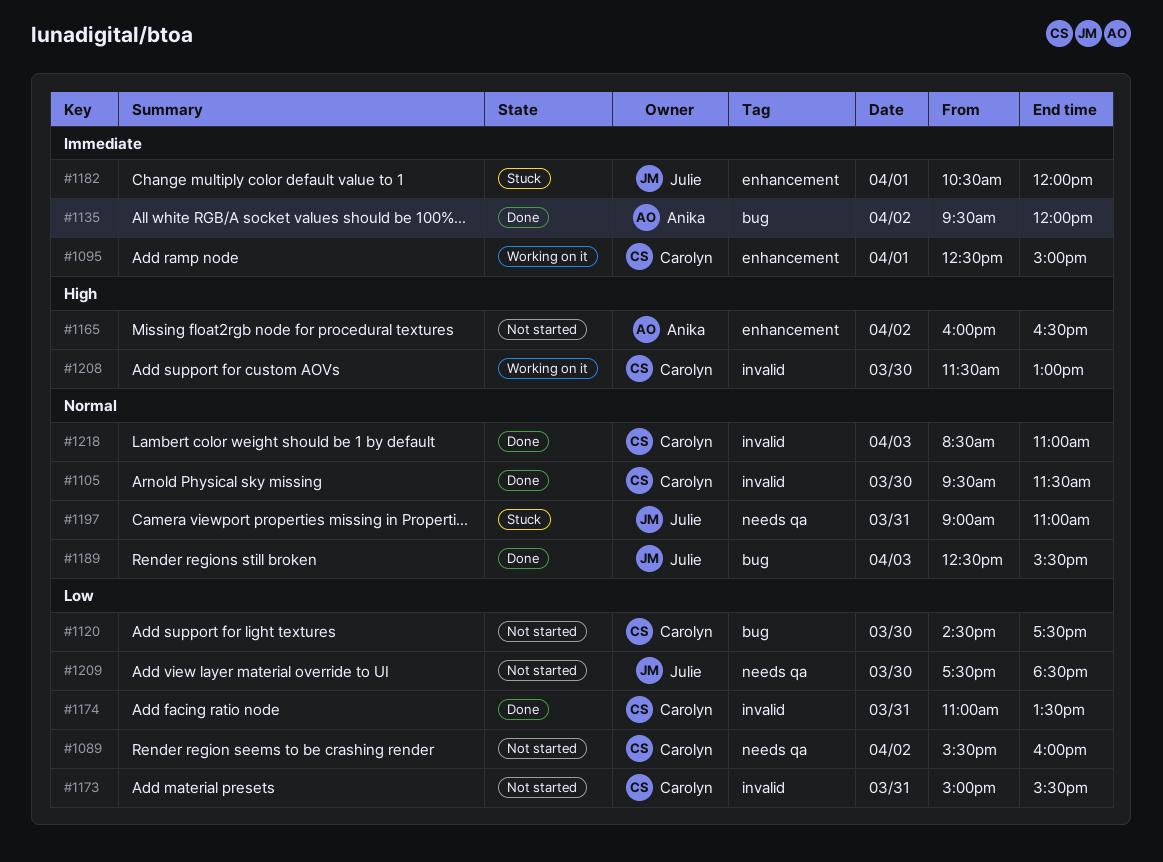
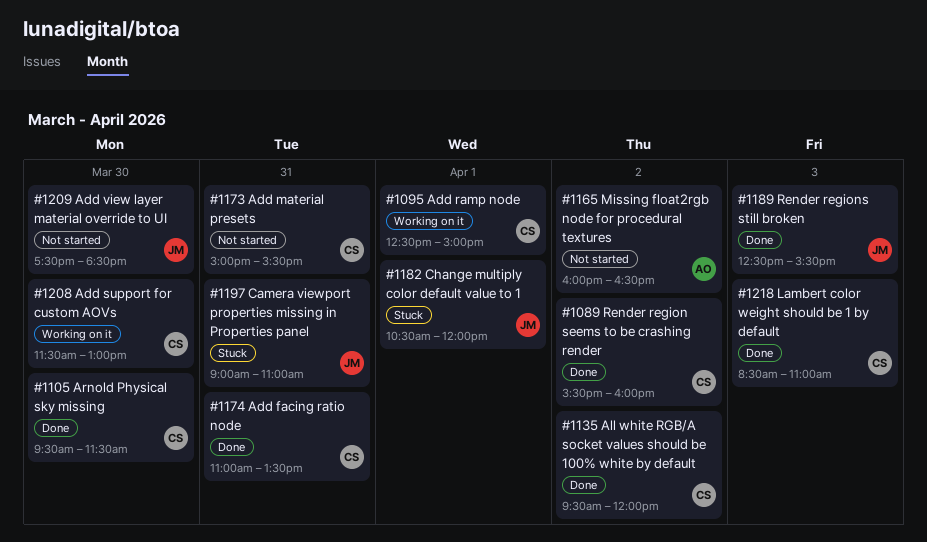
#1089, status: Not started -> Done
#1120: present -> none
#1135, owner: Anika -> Carolyn

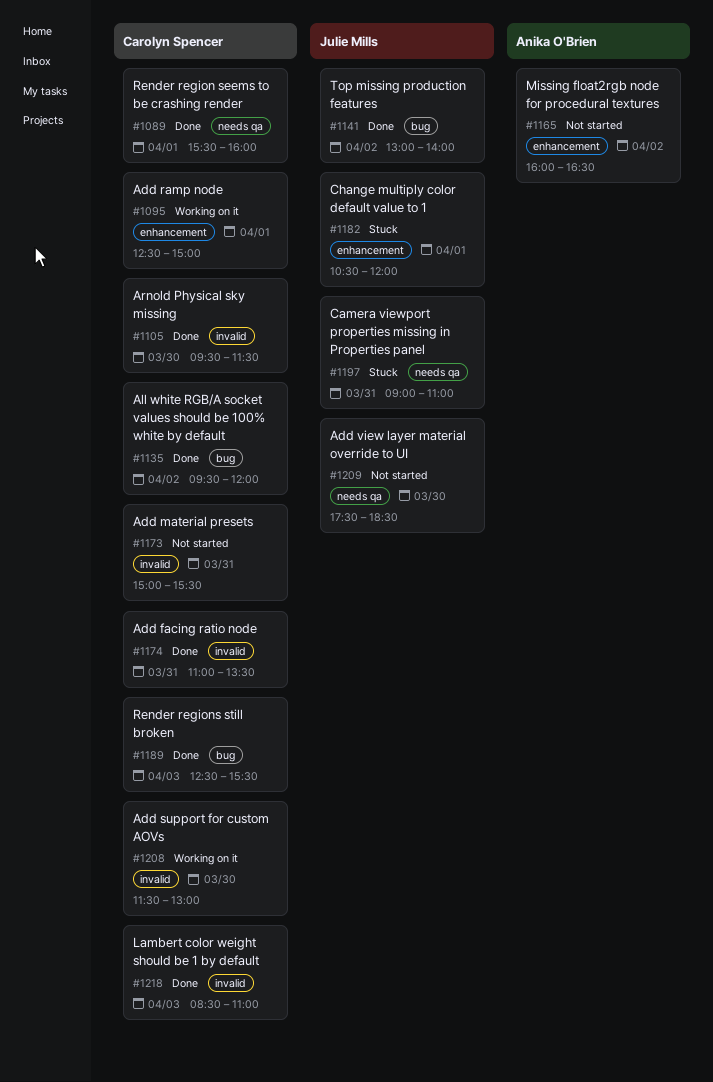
#1089, day: Apr 2 -> Apr 1
#1141: none -> present
#1189, owner: Julie Mills -> Carolyn Spencer

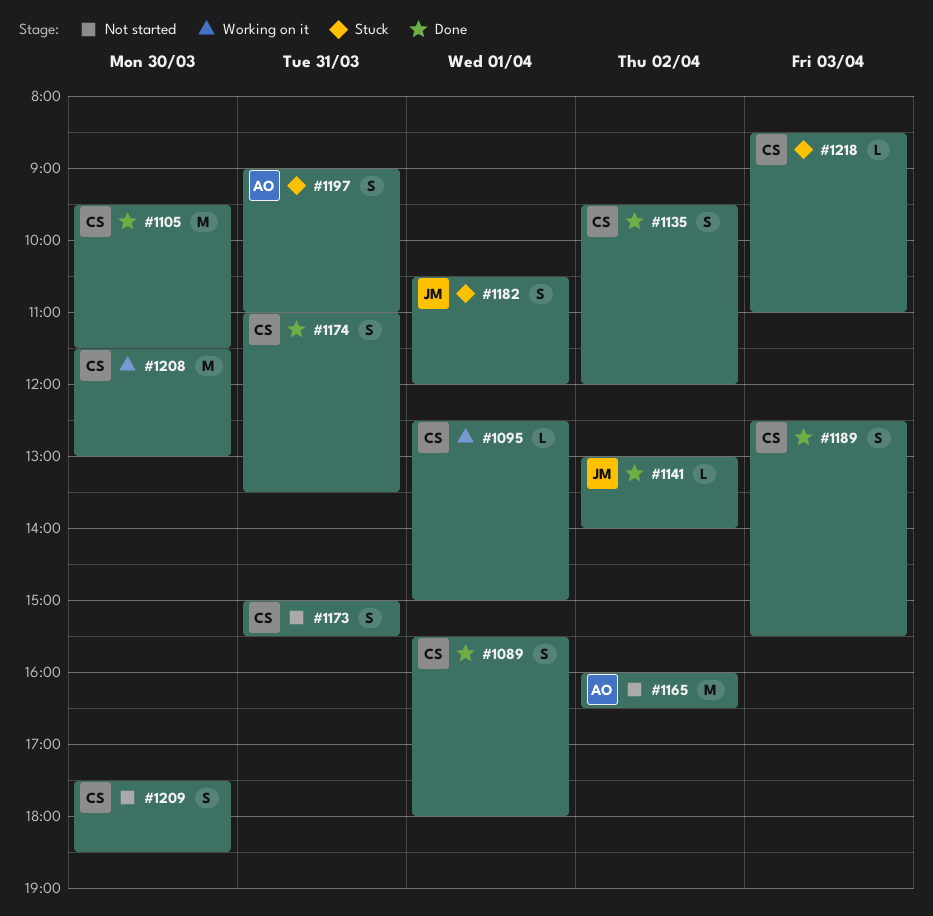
#1089, ends: 16:00 -> 18:00
#1197, owner: Julie Mills -> Anika O'Brien
#1209, owner: Julie Mills -> Carolyn Spencer
#1218, status: Done -> Stuck

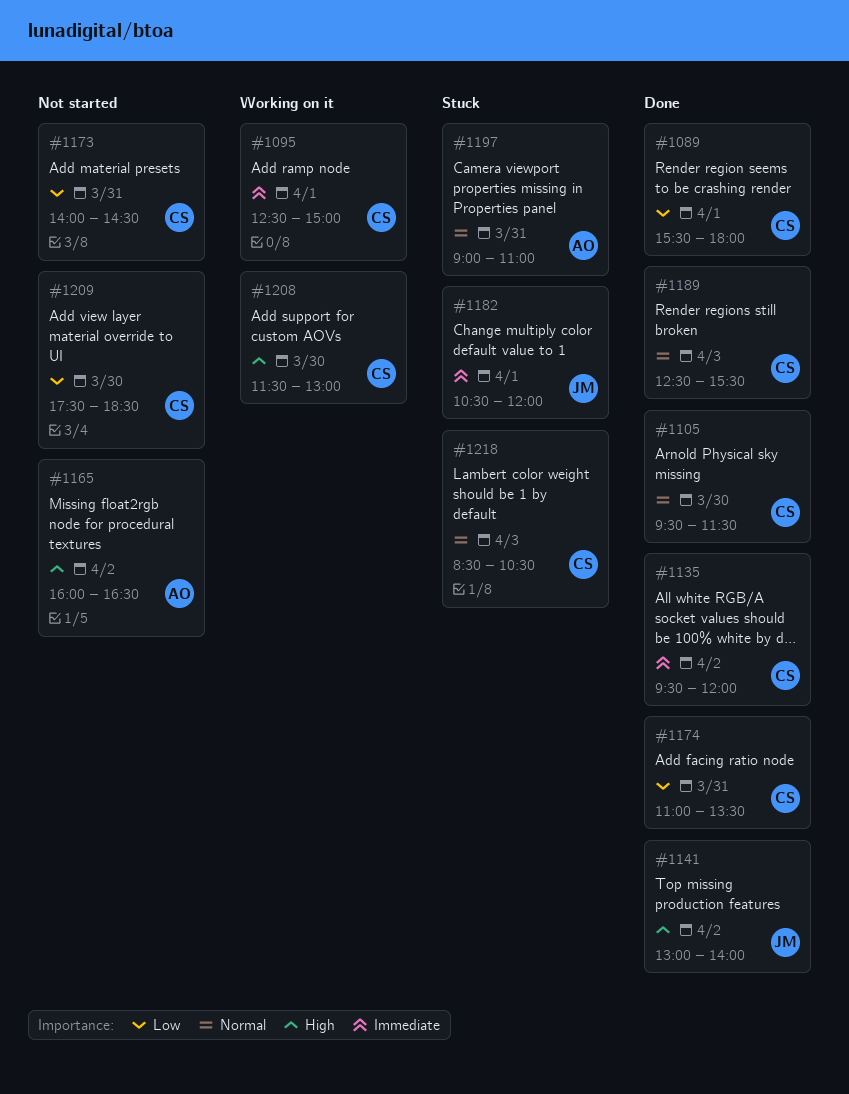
#1173, begins: 15:00 -> 14:00
#1173, ends: 15:30 -> 14:30
#1218, ends: 11:00 -> 10:30

